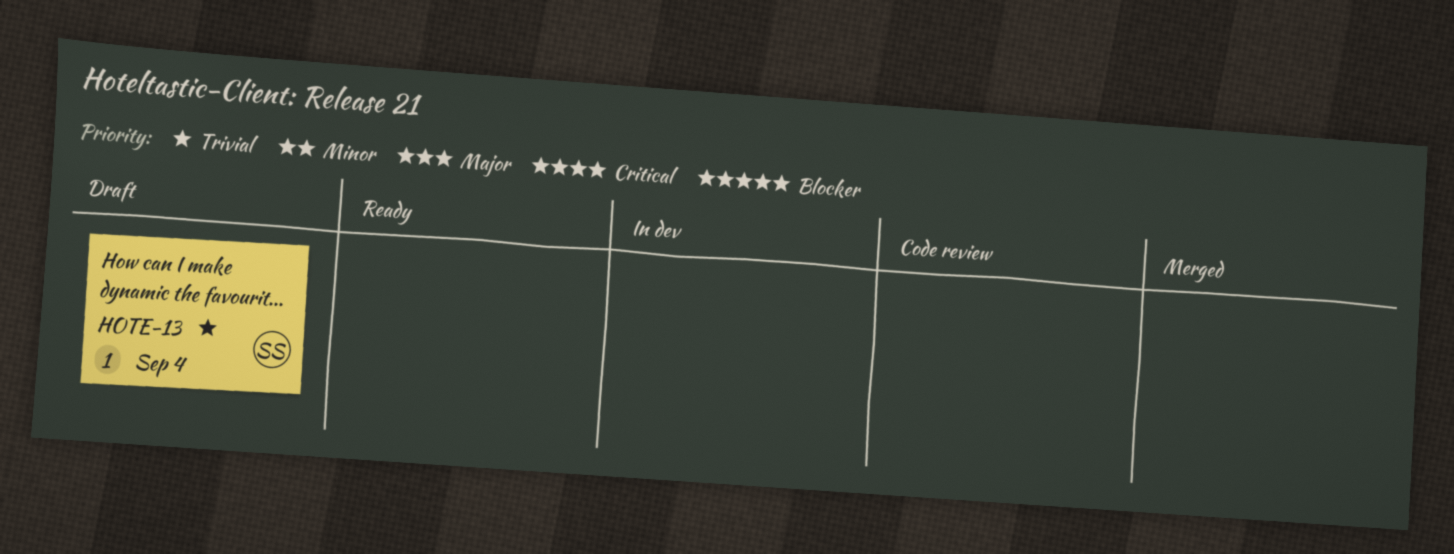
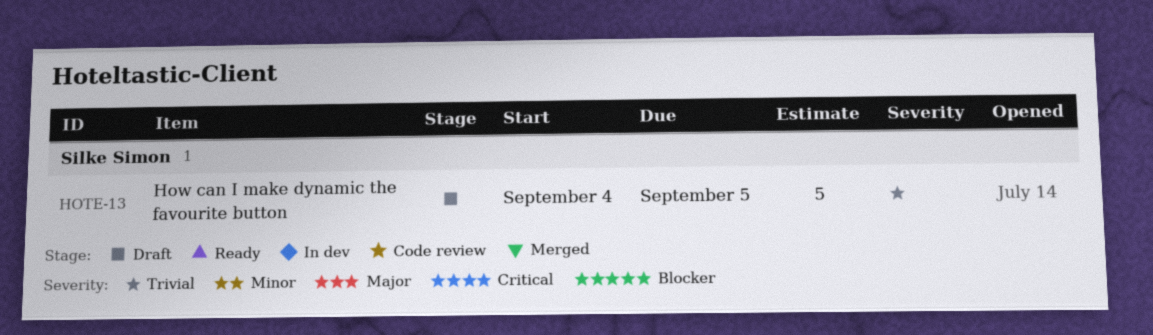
HOTE-13, estimate: 1 -> 5
HOTE-13, due: Sep 4 -> Sep 5

